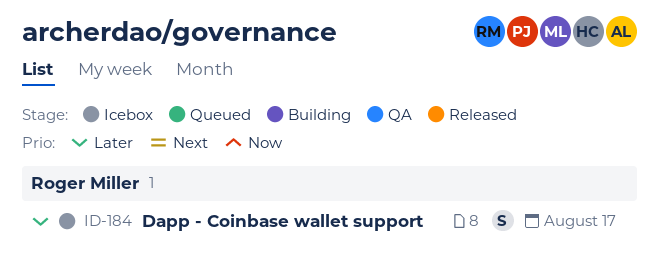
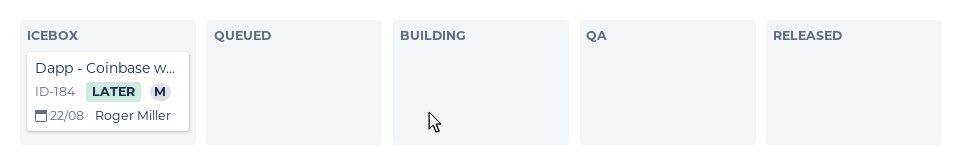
ID-184, estimate: S -> M
ID-184, due: Aug 17 -> Aug 22

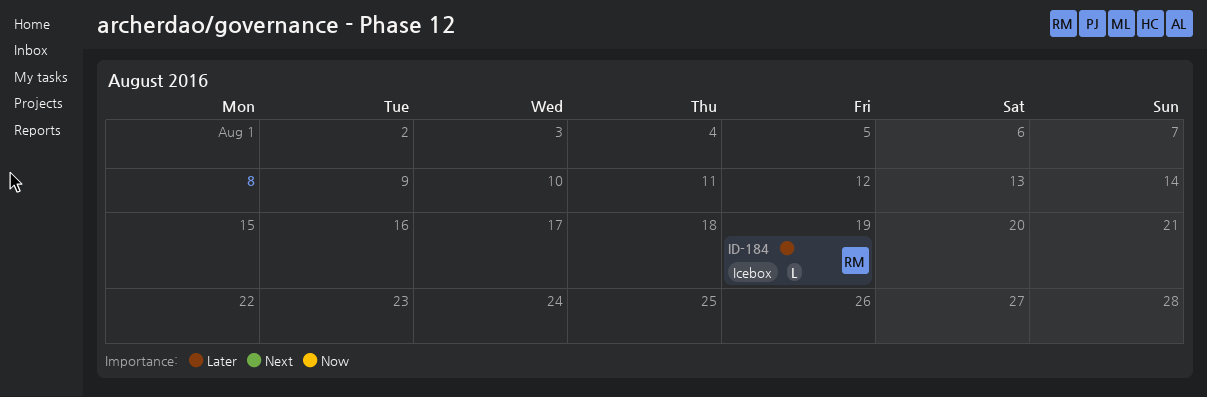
ID-184, estimate: M -> L
ID-184, due: Aug 22 -> Aug 19

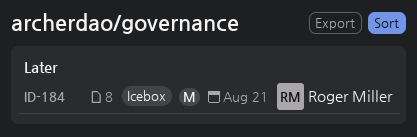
ID-184, estimate: L -> M
ID-184, due: Aug 19 -> Aug 21

